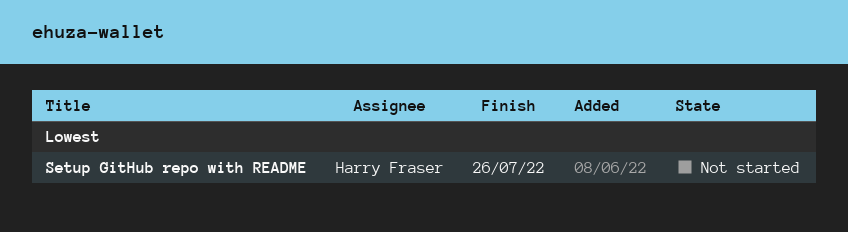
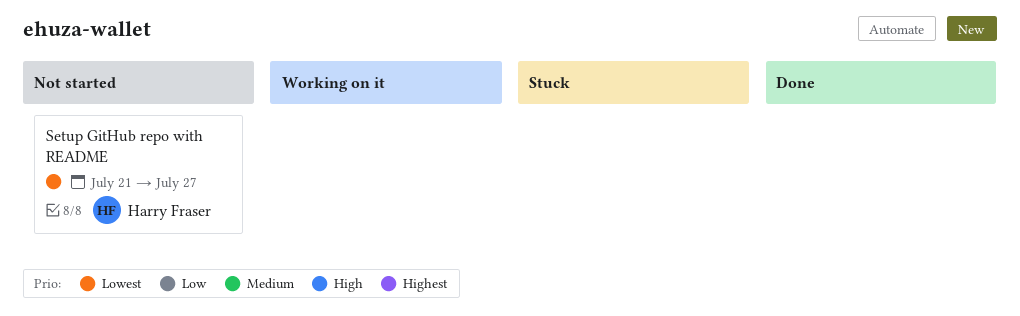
Setup GitHub repo with README, due: Jul 26 -> Jul 27

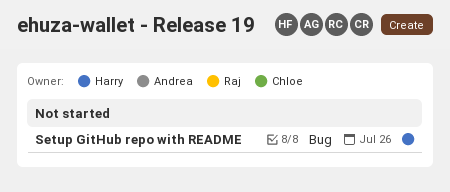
Setup GitHub repo with README, due: Jul 27 -> Jul 26

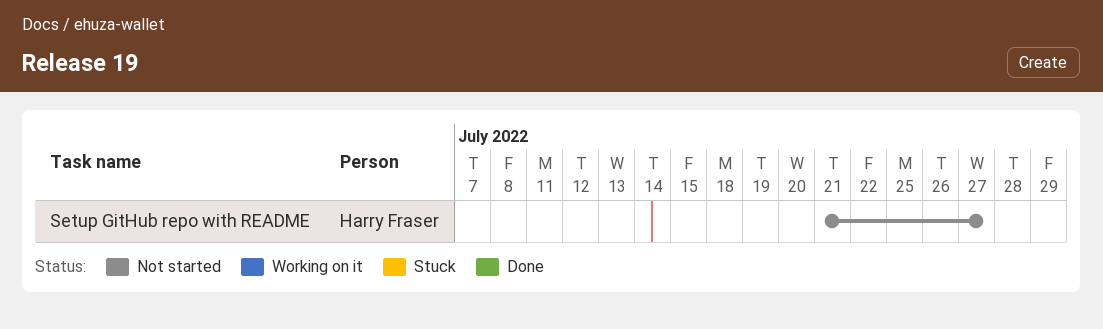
Setup GitHub repo with README, due: Jul 26 -> Jul 27

